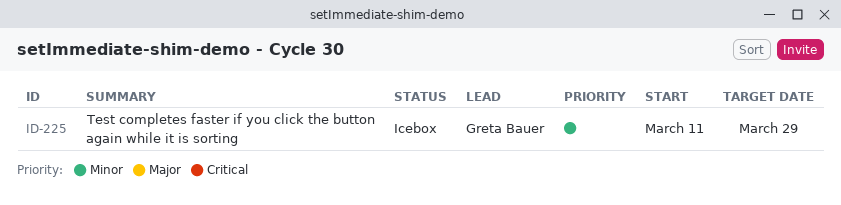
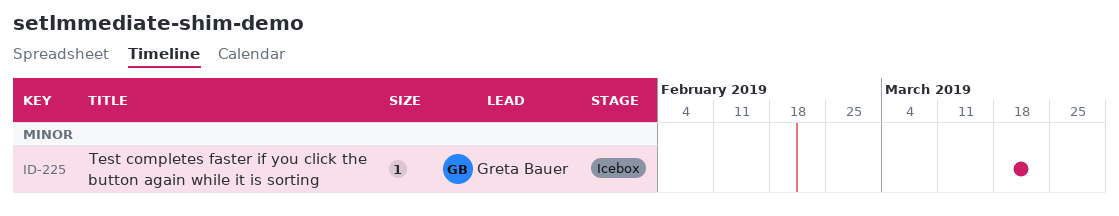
ID-225, start: Mar 11 -> Mar 18
ID-225, due: Mar 29 -> Mar 22

